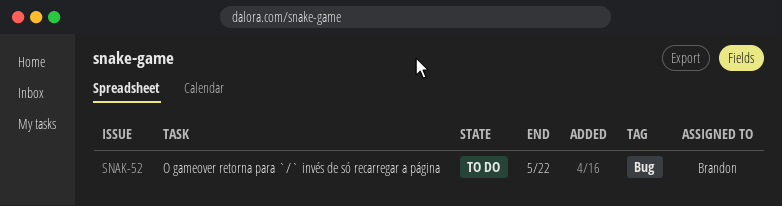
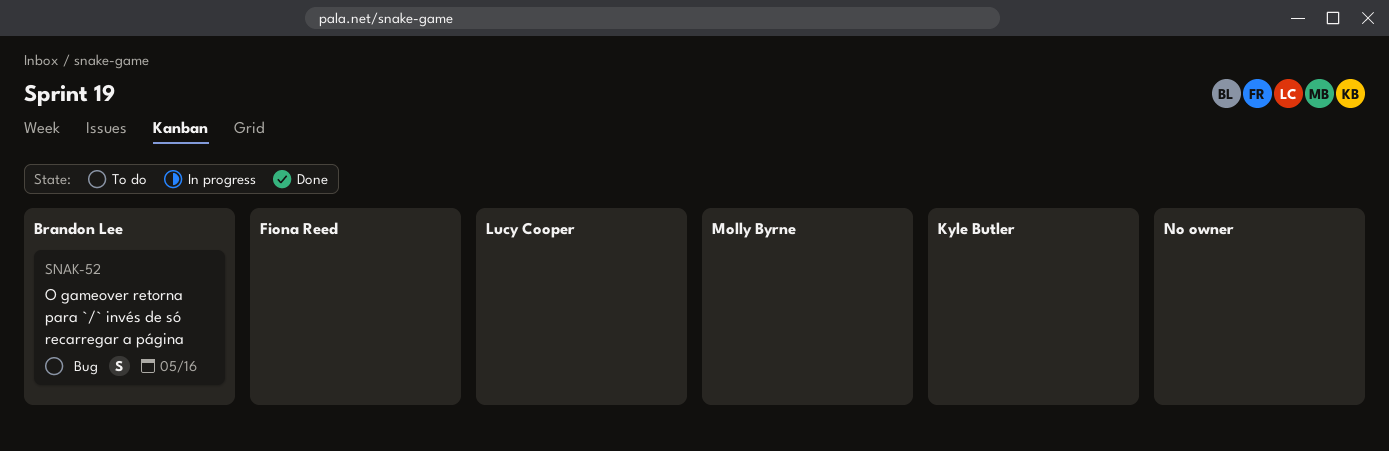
SNAK-52, due: May 22 -> May 16

